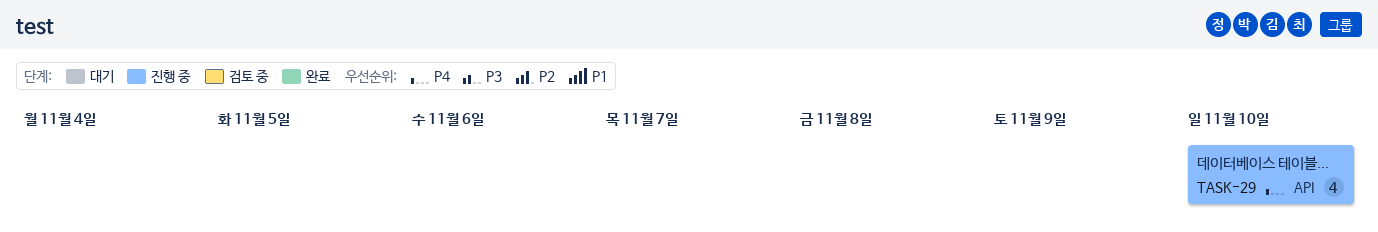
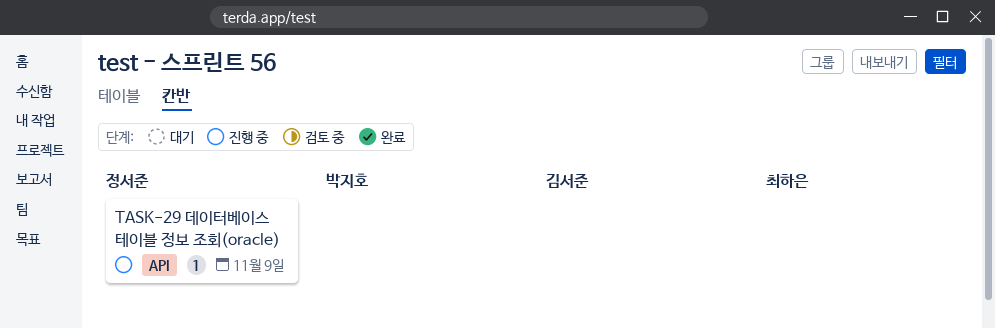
TASK-29, estimate: 4 -> 1
TASK-29, due: Nov 10 -> Nov 9

